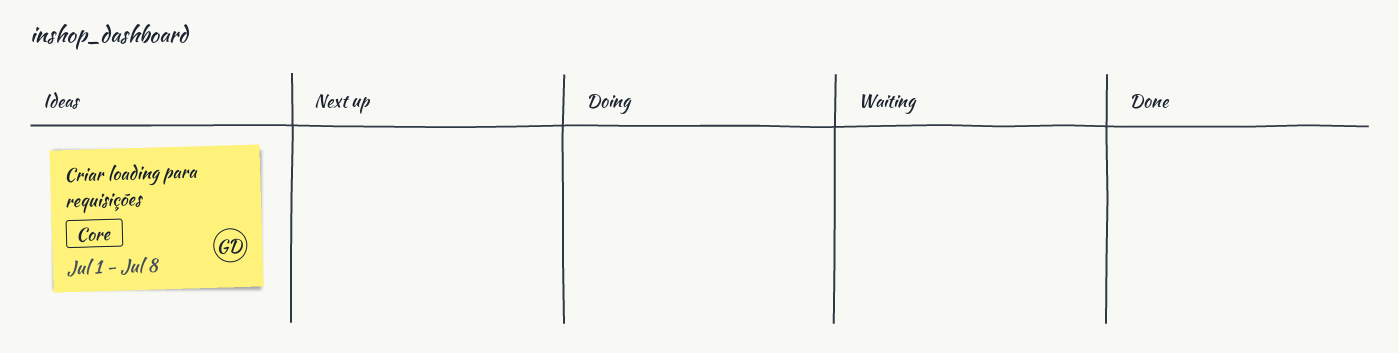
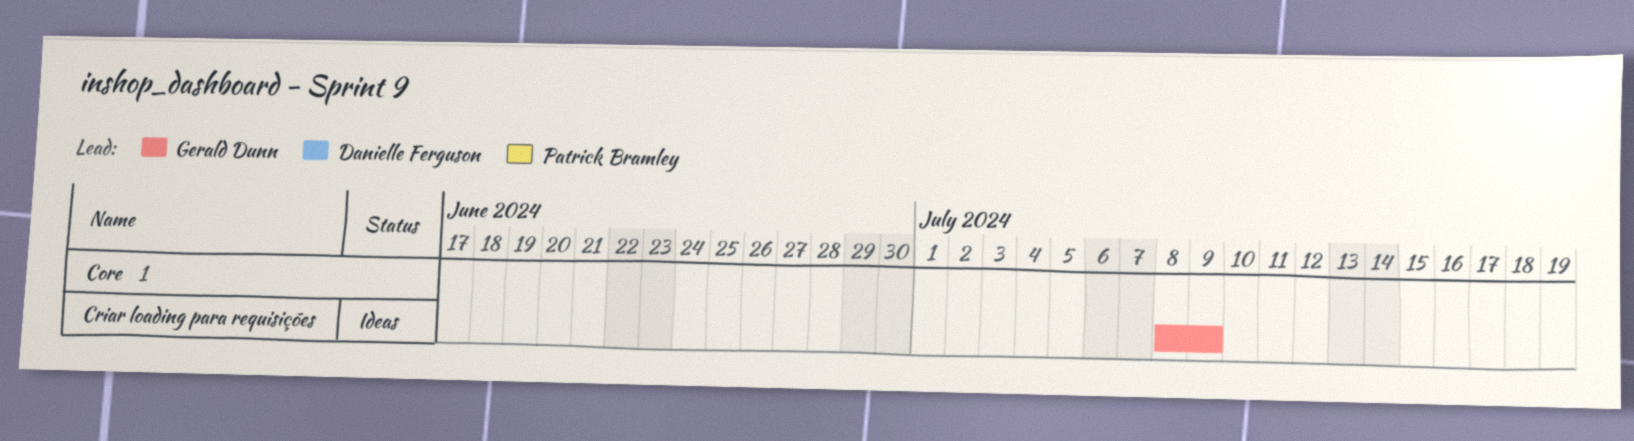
Criar loading para requisições, start: Jul 1 -> Jul 8
Criar loading para requisições, due: Jul 8 -> Jul 9

